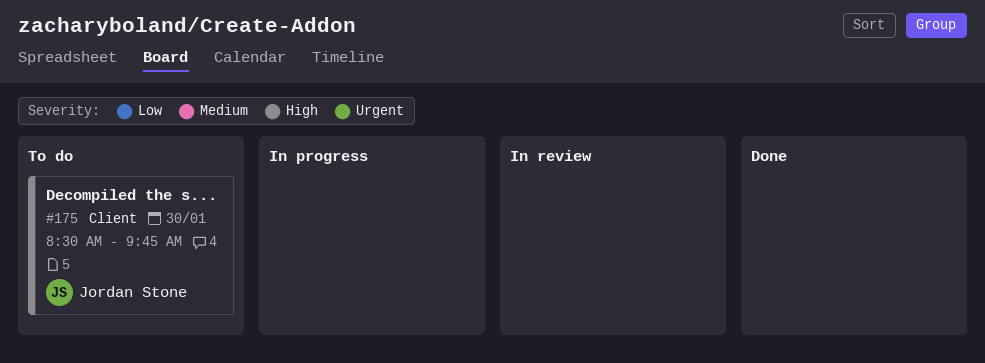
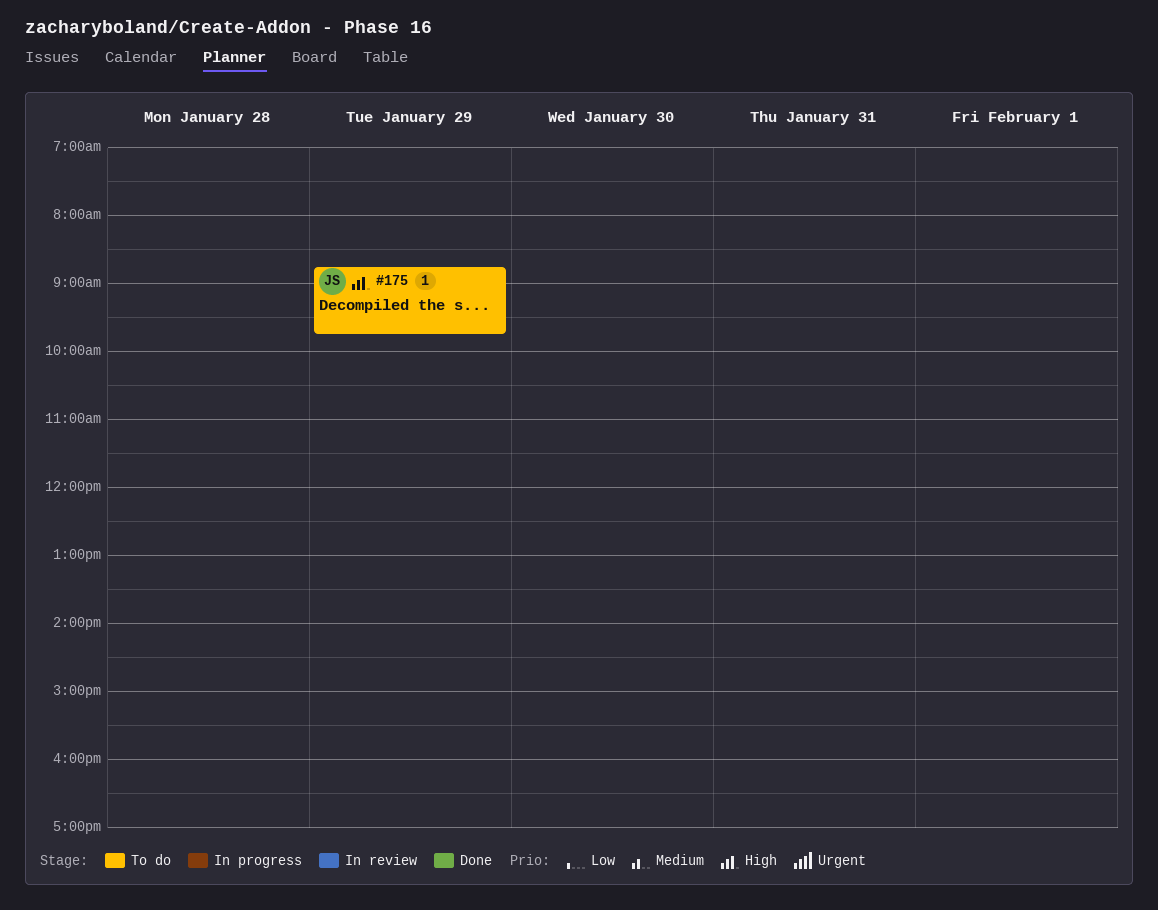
#175, day: Jan 30 -> Jan 29
#175, begins: 08:30 -> 08:45

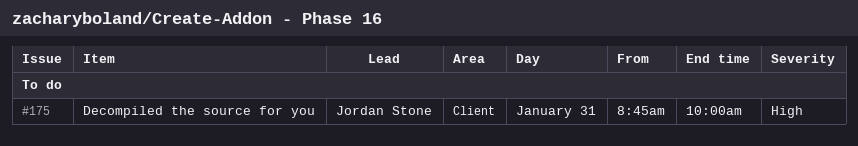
#175, day: Jan 29 -> Jan 31
#175, ends: 09:45 -> 10:00

